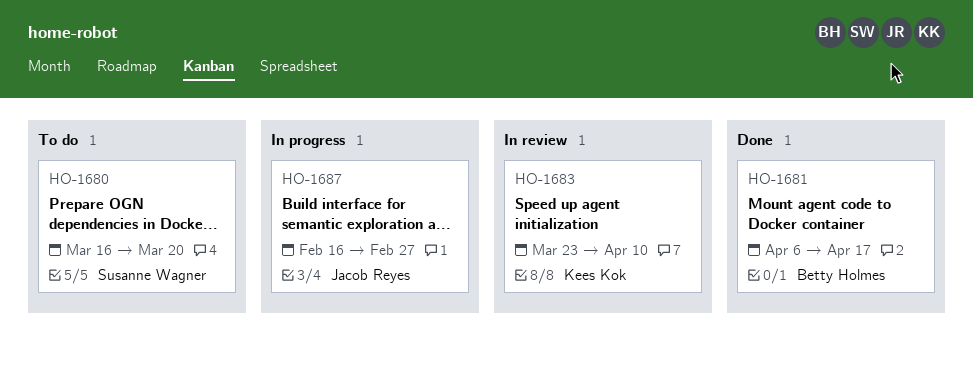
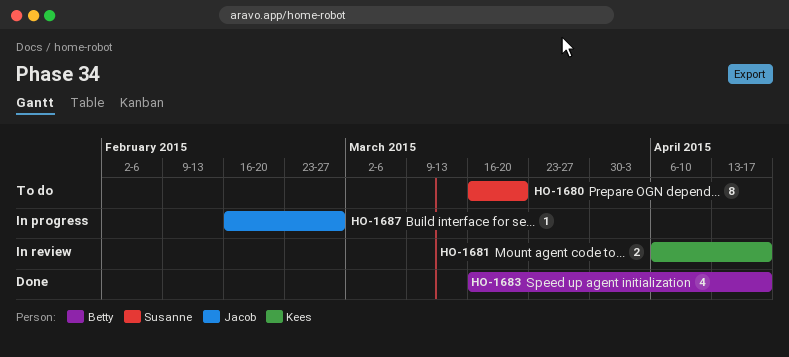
HO-1681, status: Done -> In review
HO-1681, owner: Betty Holmes -> Kees Kok
HO-1683, status: In review -> Done
HO-1683, owner: Kees Kok -> Betty Holmes
HO-1683, start: Mar 23 -> Mar 16
HO-1683, due: Apr 10 -> Apr 17

